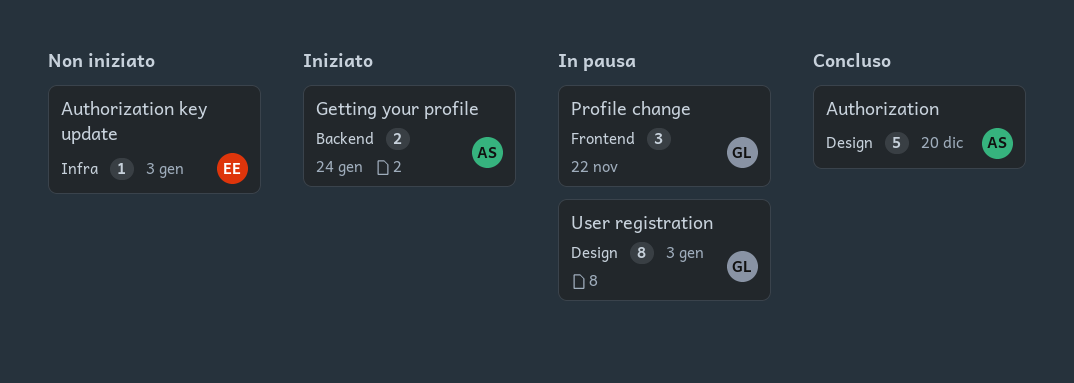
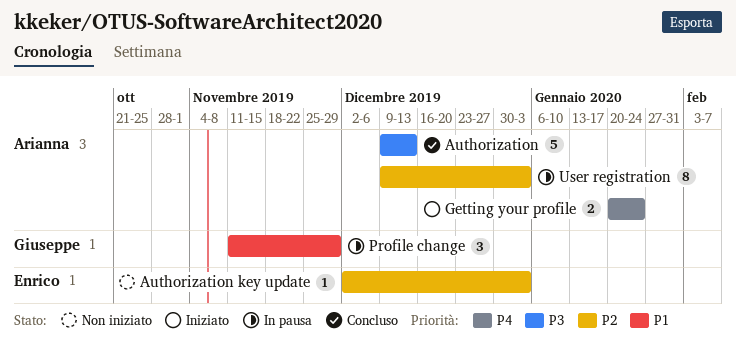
Authorization, due: Dec 20 -> Dec 13
Profile change, due: Nov 22 -> Nov 29
User registration, owner: Giuseppe -> Arianna

